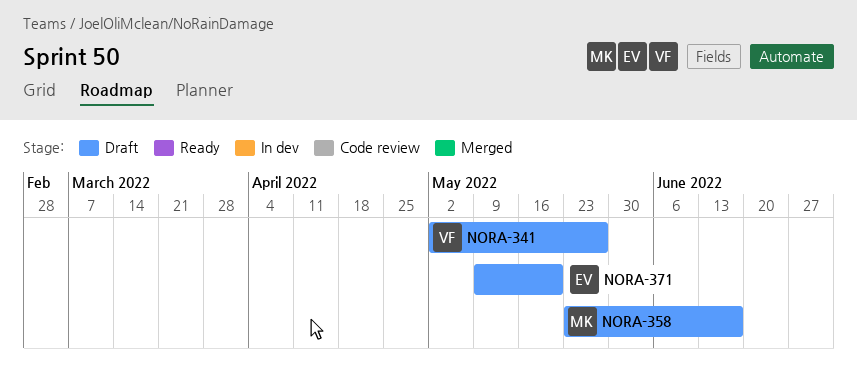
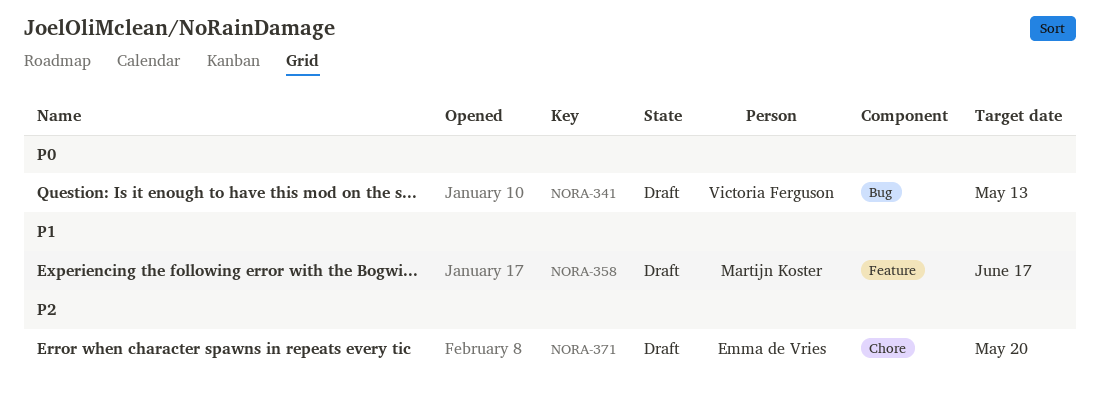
NORA-341, due: May 27 -> May 13

